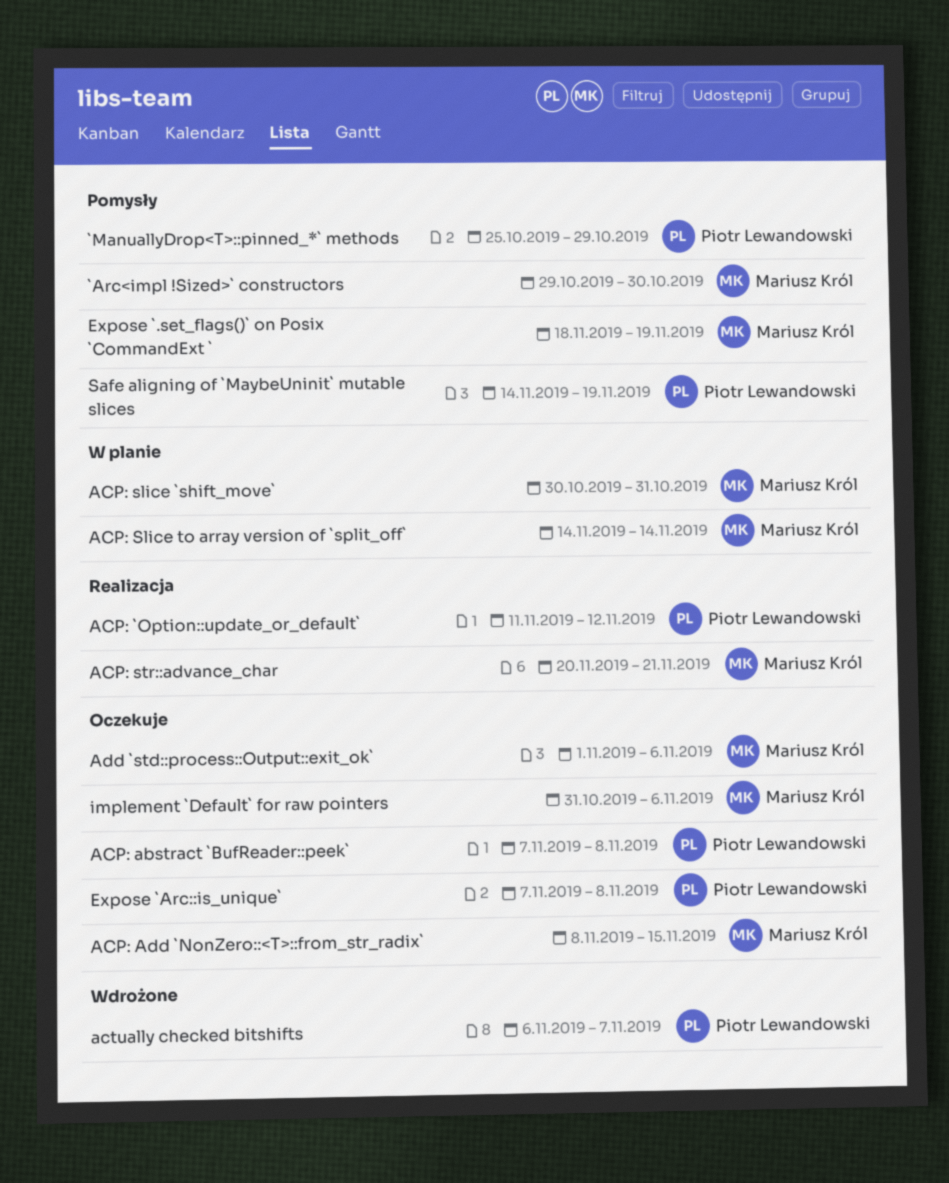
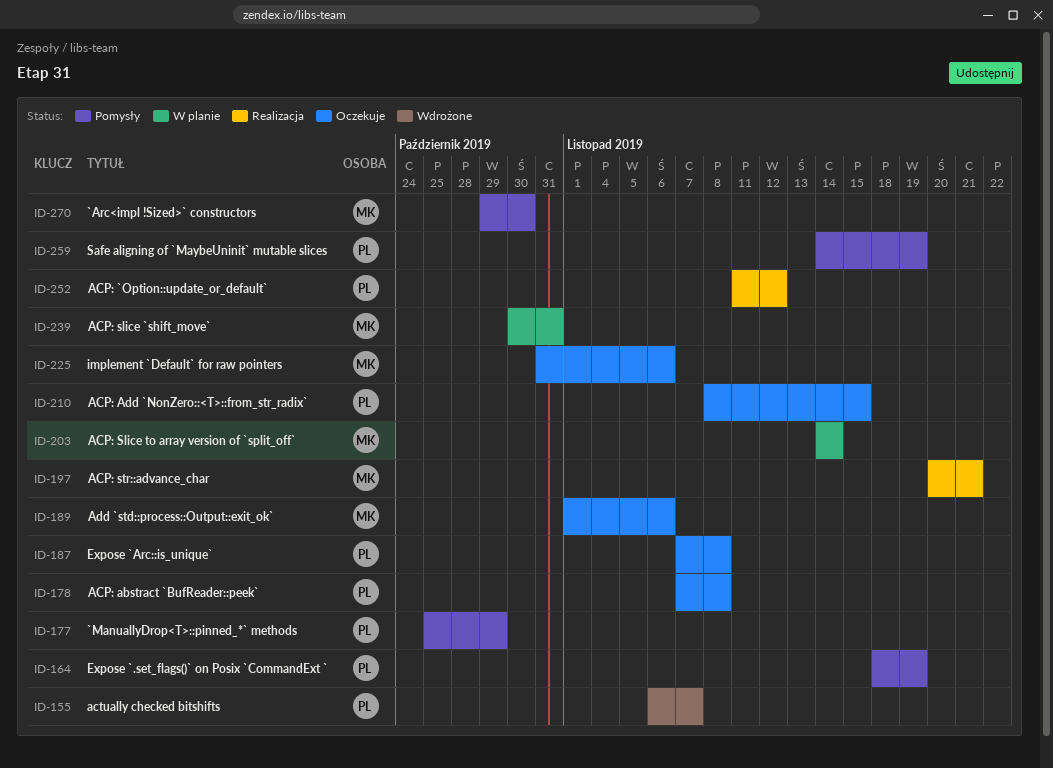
ACP: Add `NonZero::<T>::from_str_radix`, owner: Mariusz Król -> Piotr Lewandowski
Expose `.set_flags()` on Posix `CommandExt `, owner: Mariusz Król -> Piotr Lewandowski

